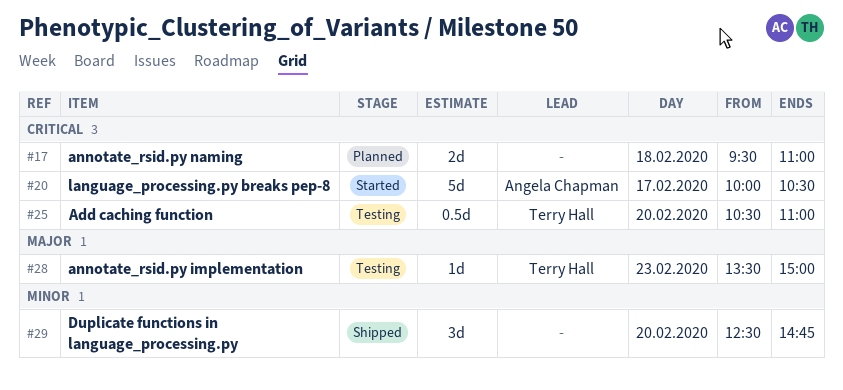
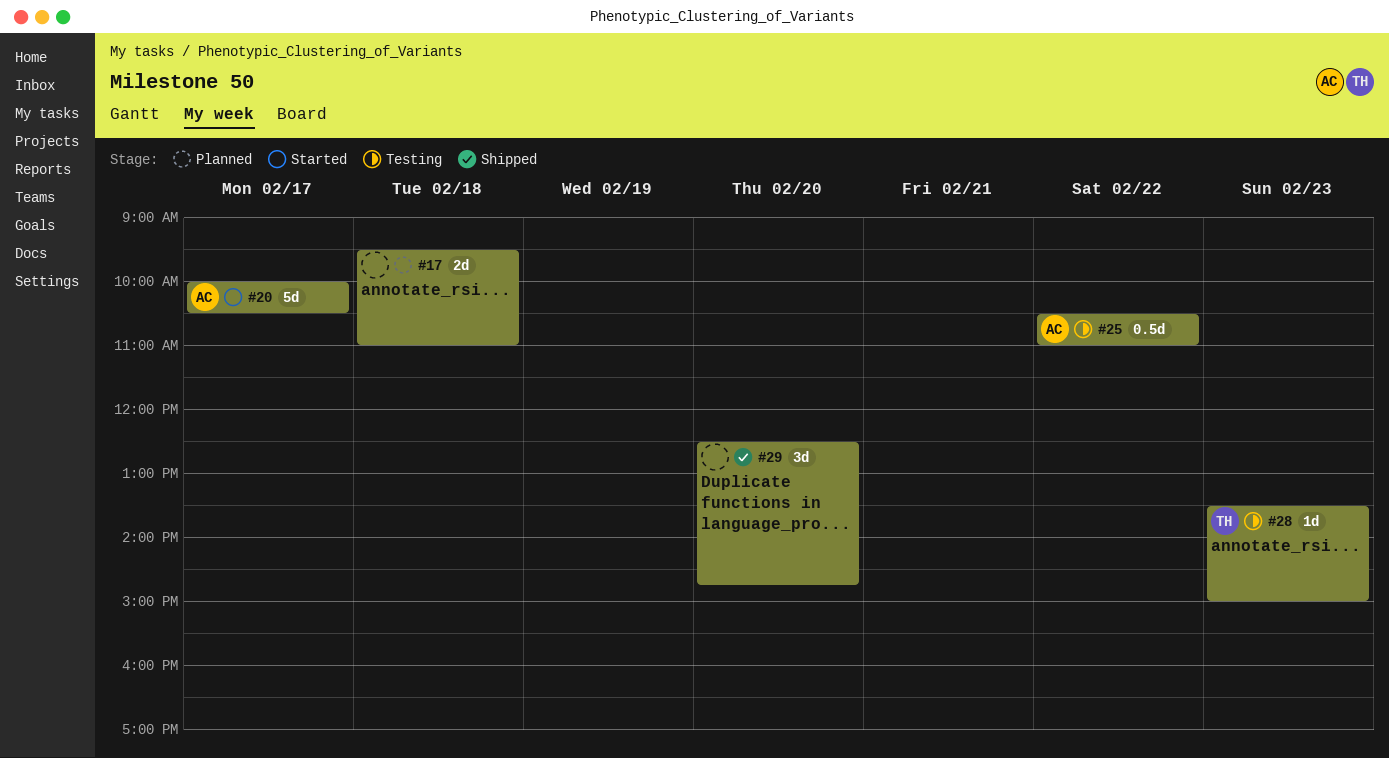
#25, owner: Terry Hall -> Angela Chapman
#25, day: Feb 20 -> Feb 22

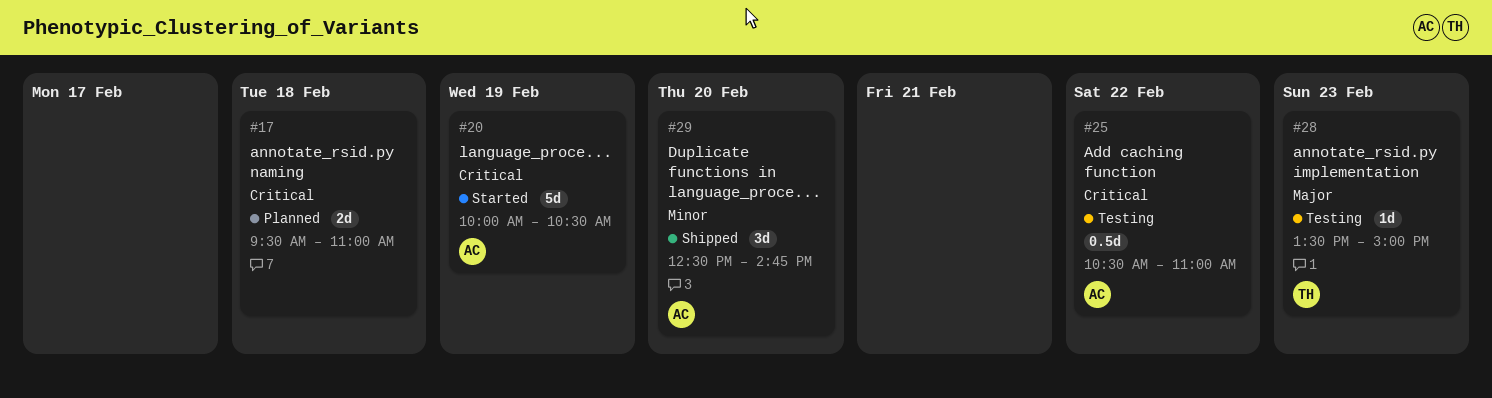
#20, day: Feb 17 -> Feb 19
#29, owner: none -> AC

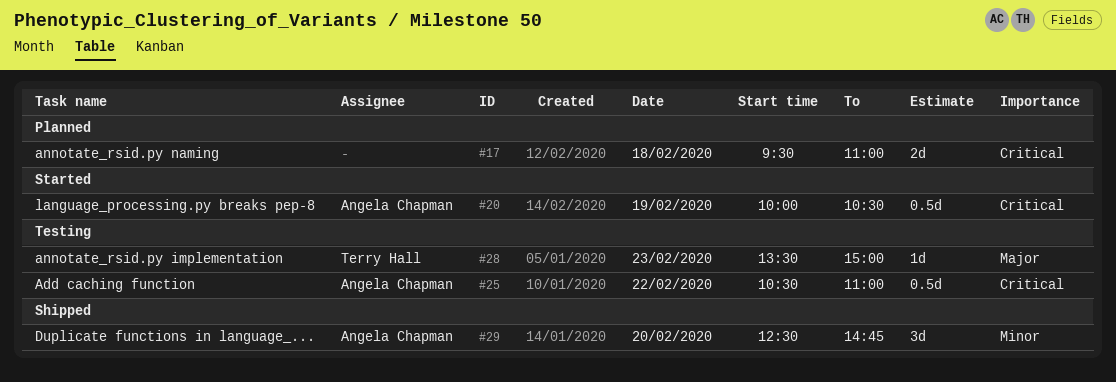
#20, estimate: 5d -> 0.5d

